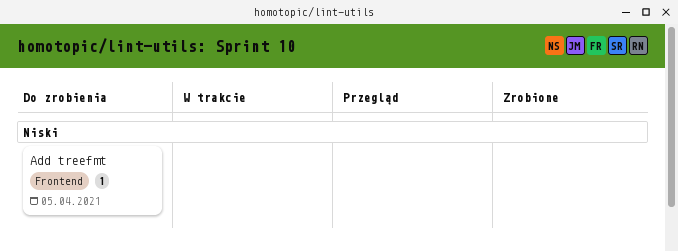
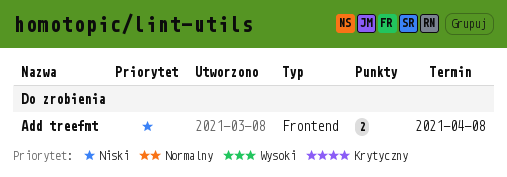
Add treefmt, estimate: 1 -> 2
Add treefmt, due: Apr 5 -> Apr 8

